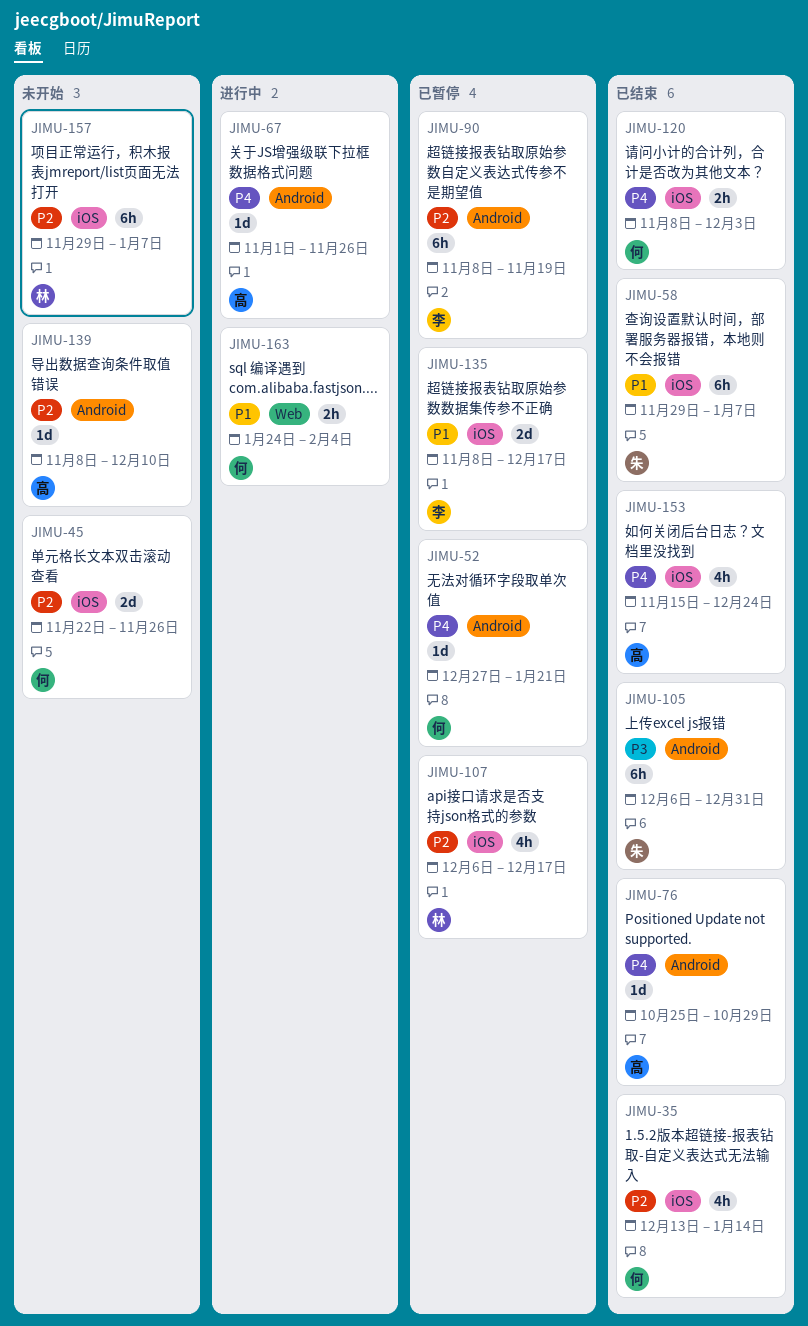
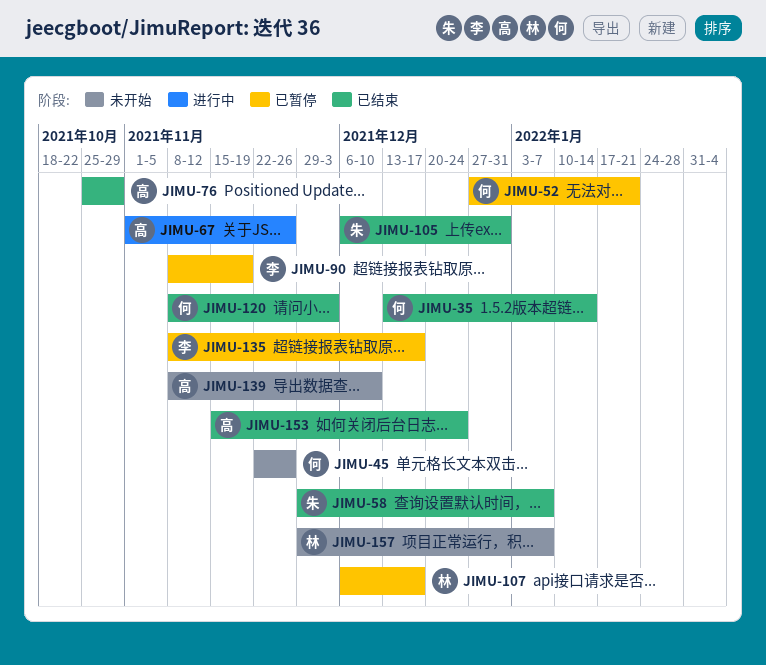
JIMU-163: present -> none

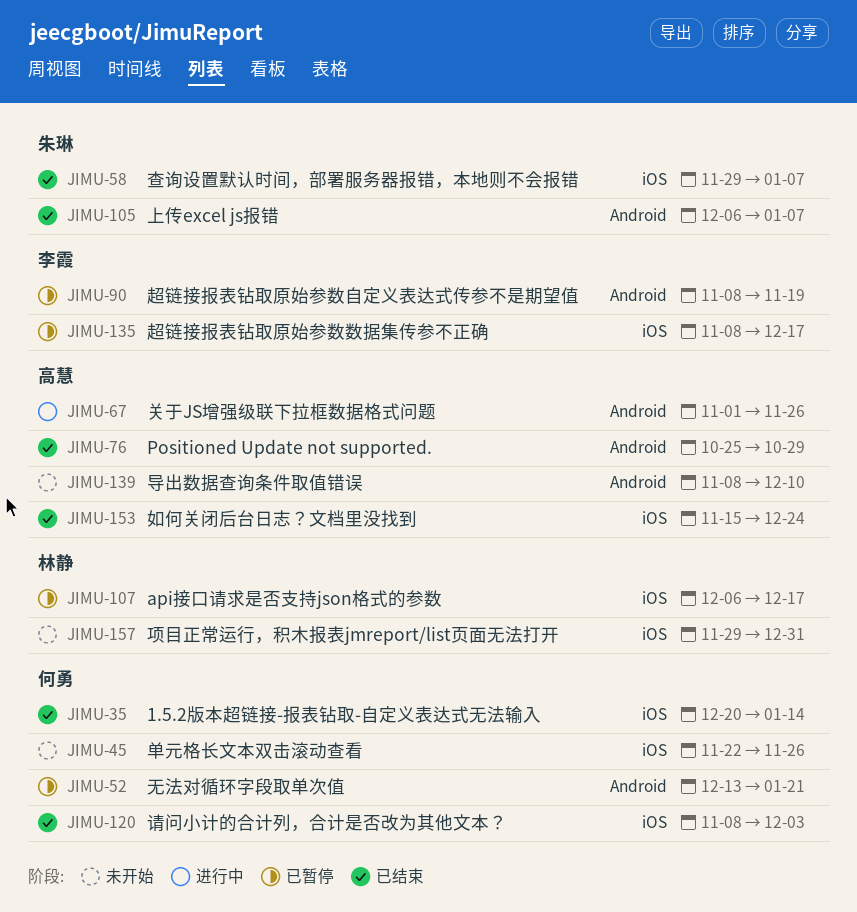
JIMU-35, start: Dec 13 -> Dec 20
JIMU-52, start: Dec 27 -> Dec 13
JIMU-105, due: Dec 31 -> Jan 7
JIMU-157, due: Jan 7 -> Dec 31

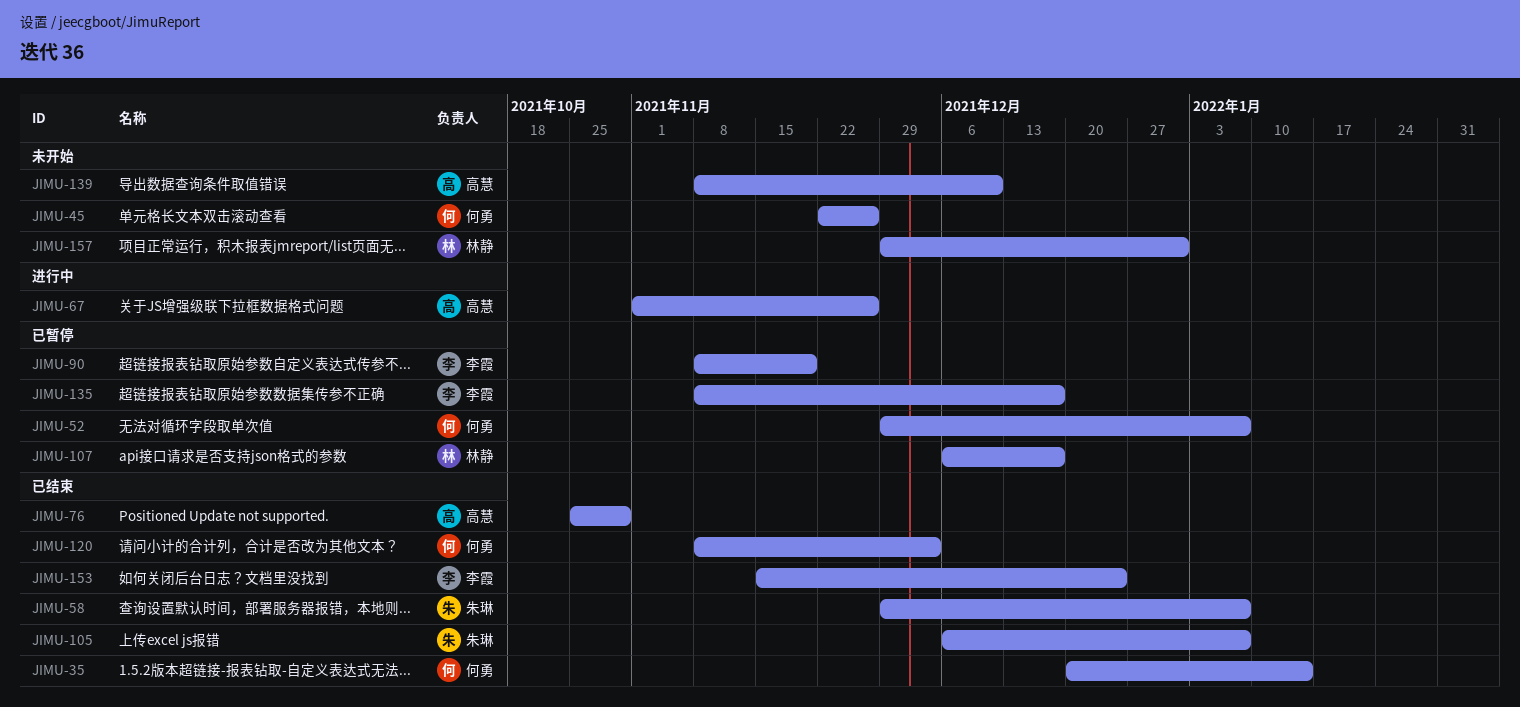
JIMU-52, start: Dec 13 -> Nov 29
JIMU-52, due: Jan 21 -> Jan 7
JIMU-153, owner: 高慧 -> 李霞

